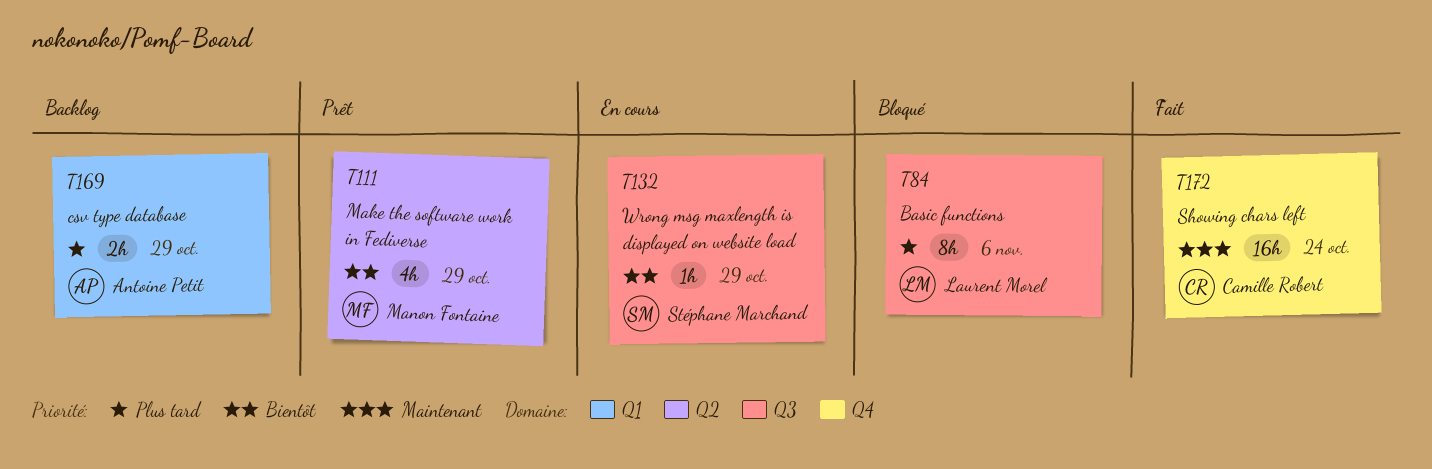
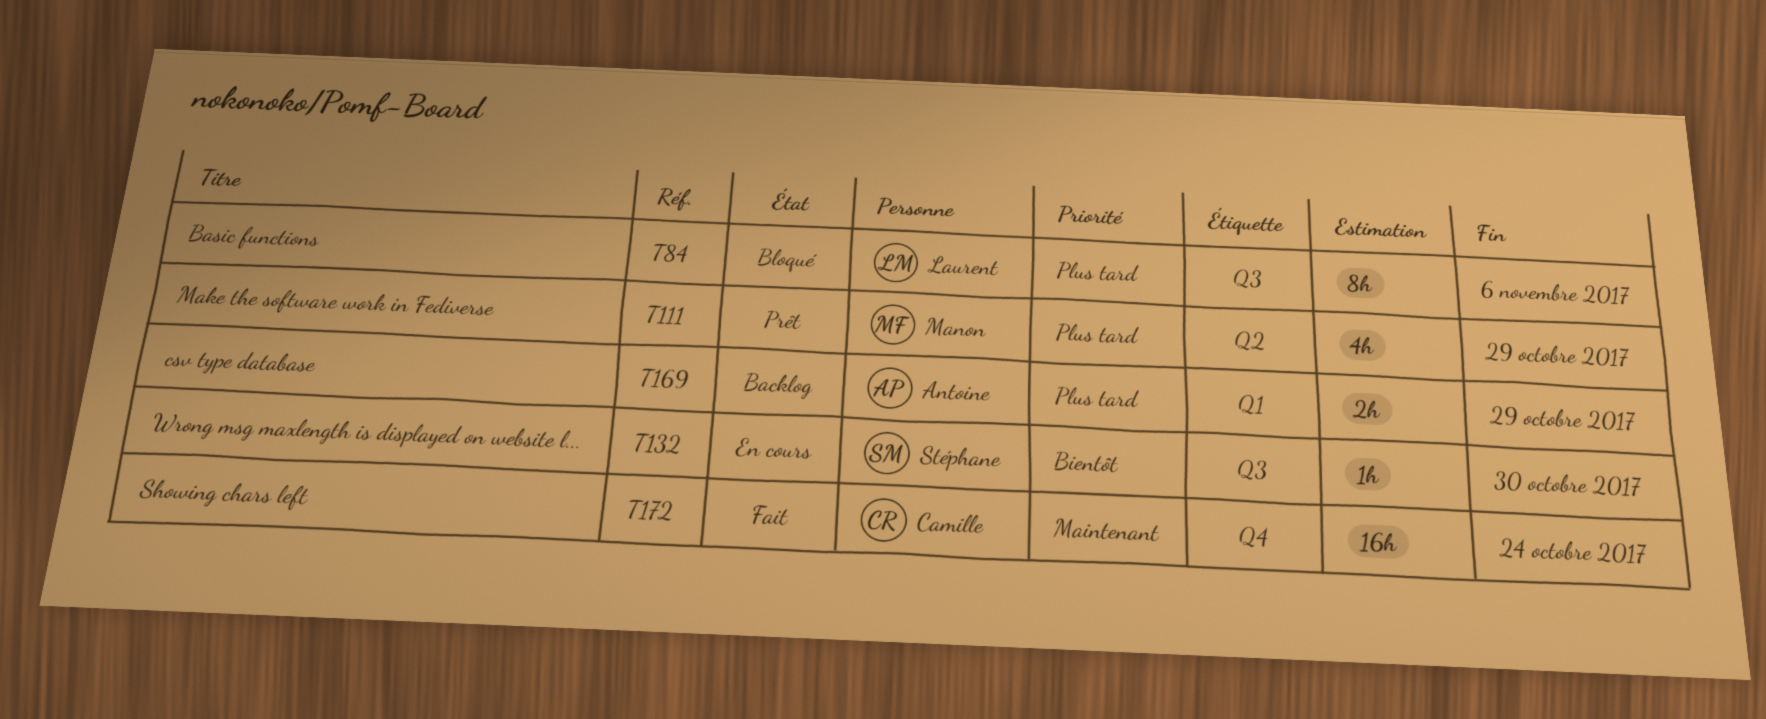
T111, priority: Bientôt -> Plus tard
T132, due: Oct 29 -> Oct 30

